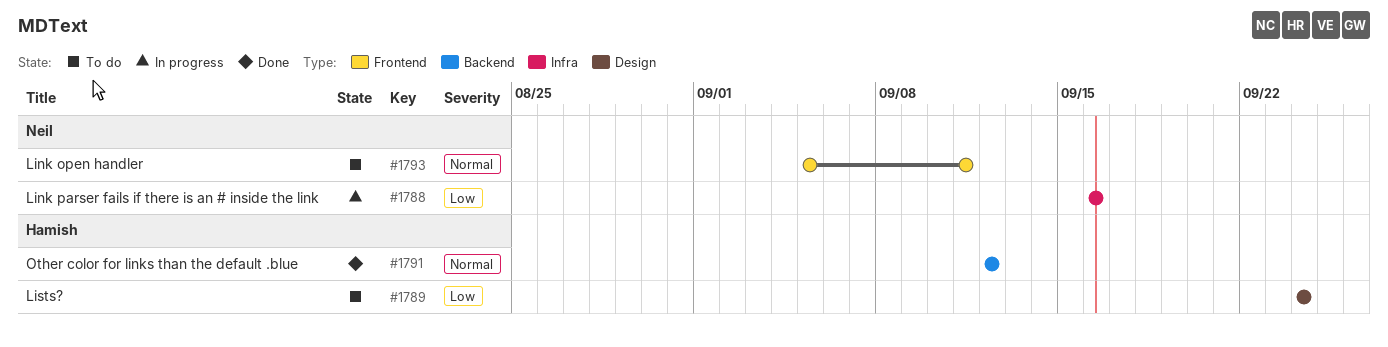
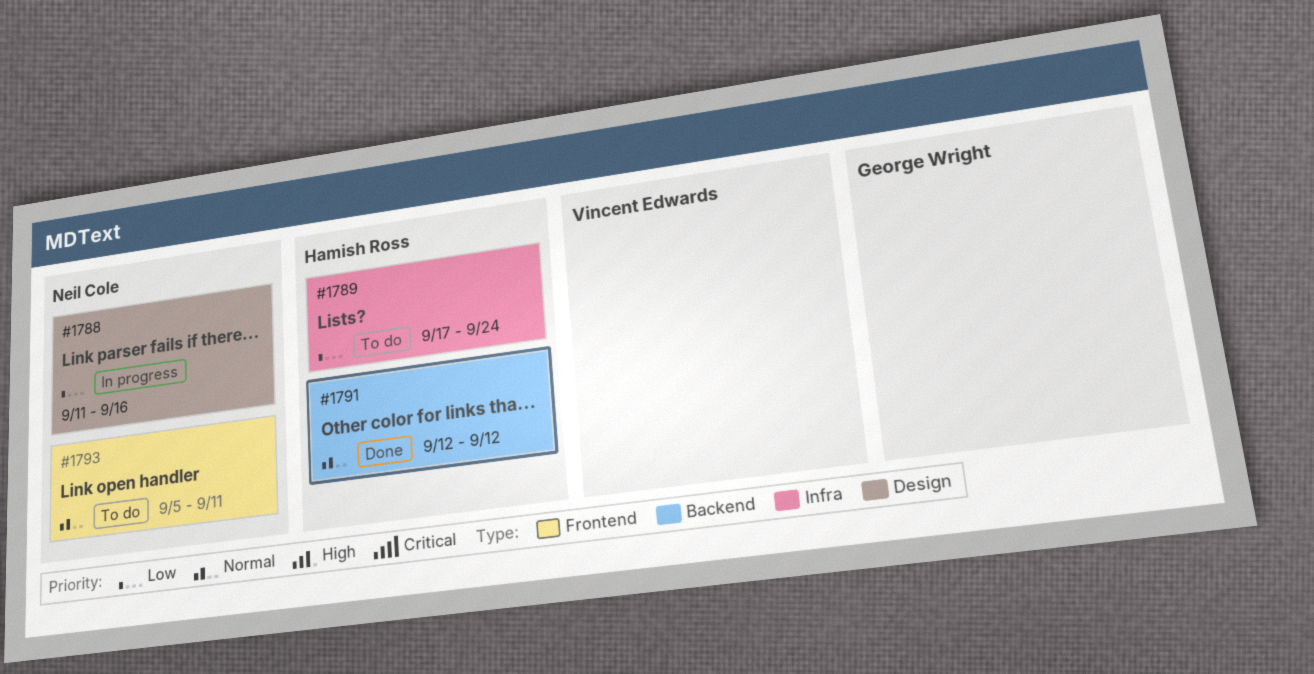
#1788, label: Infra -> Design
#1788, start: Sep 16 -> Sep 11
#1789, label: Design -> Infra
#1789, start: Sep 24 -> Sep 17

